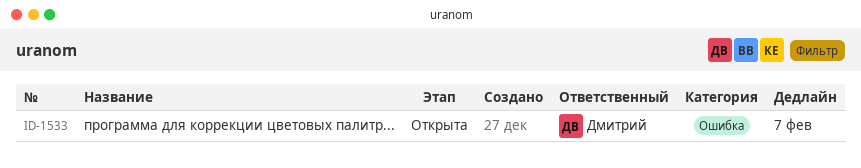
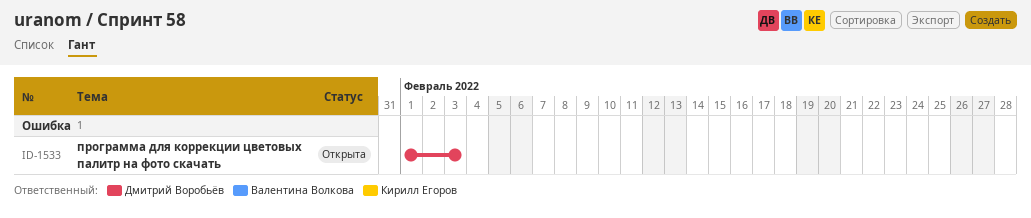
ID-1533, due: Feb 7 -> Feb 3

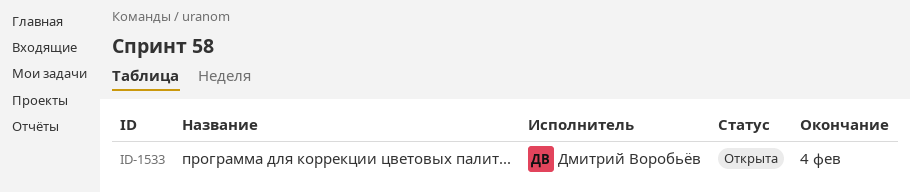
ID-1533, due: Feb 3 -> Feb 4

